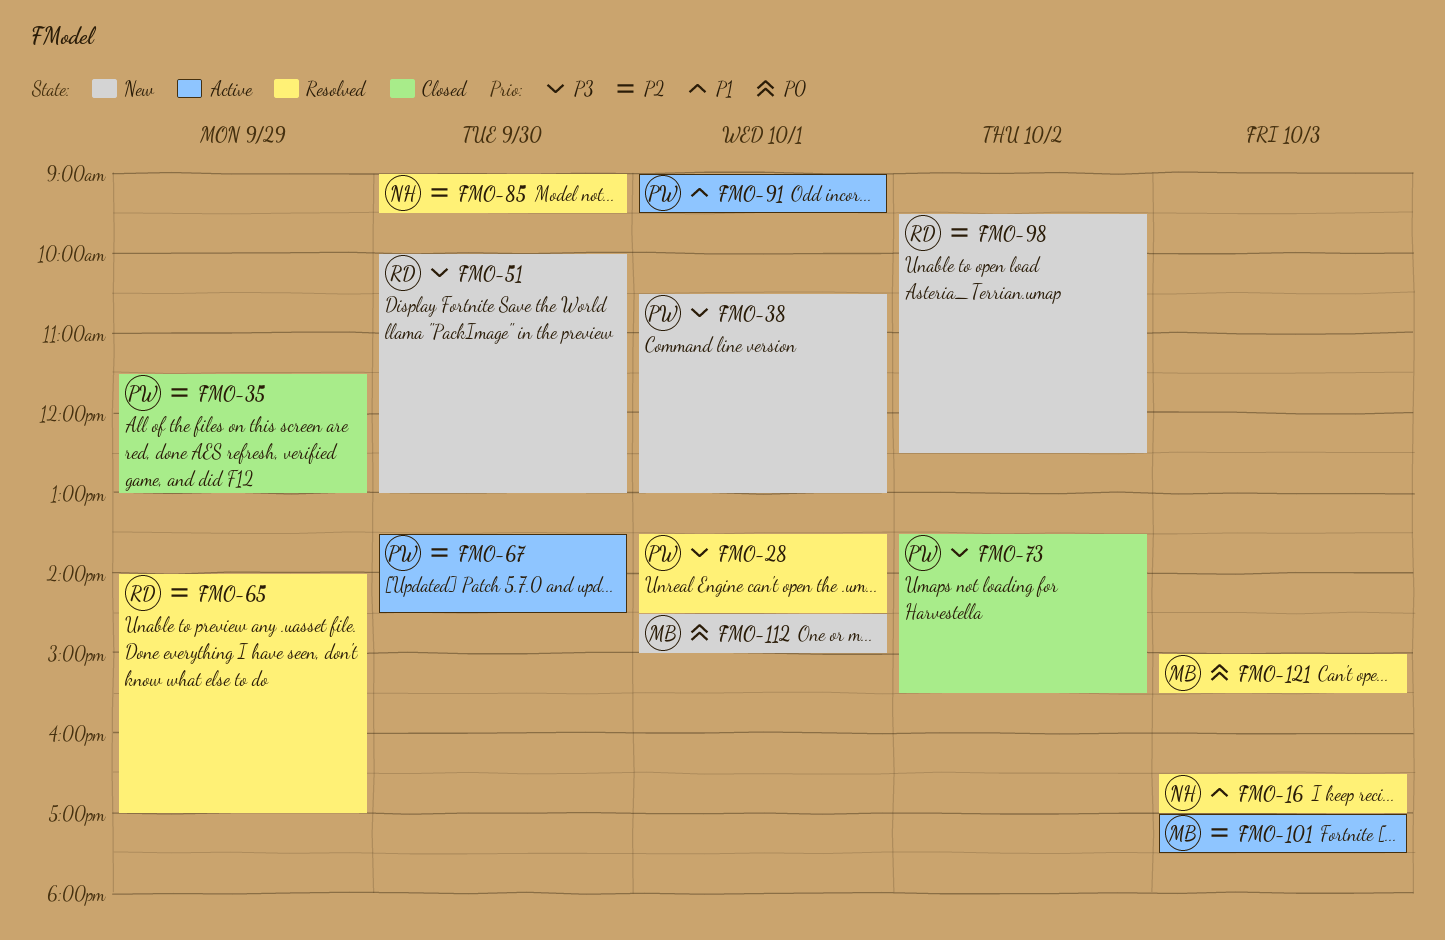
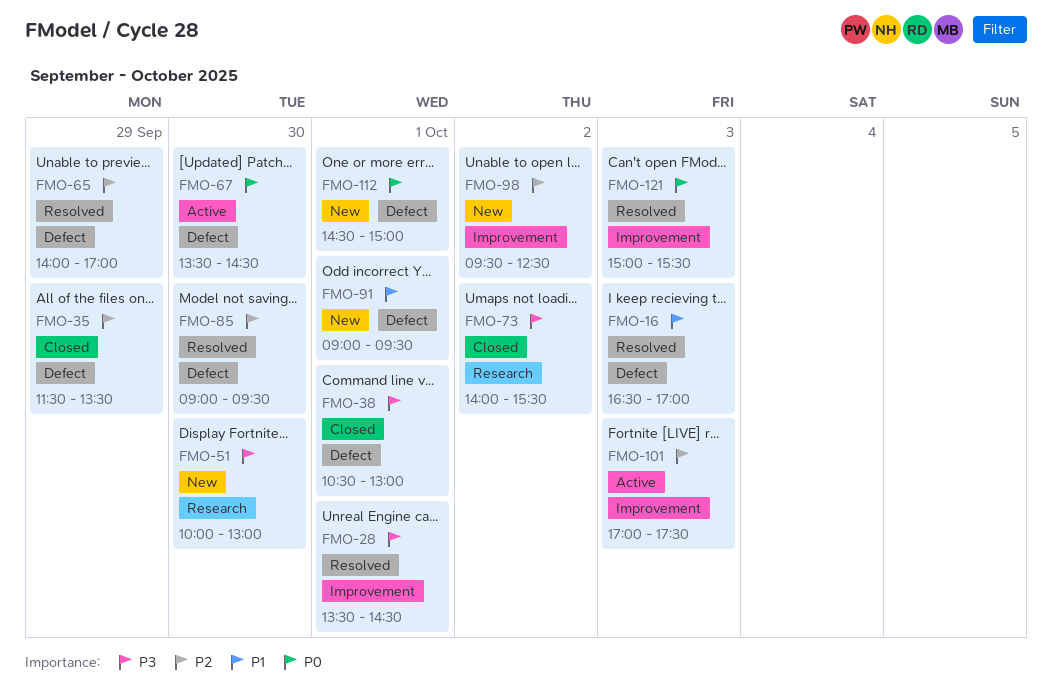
FMO-35, ends: 13:00 -> 13:30
FMO-38, status: New -> Closed
FMO-67, priority: P2 -> P0
FMO-73, begins: 13:30 -> 14:00
FMO-91, status: Active -> New

